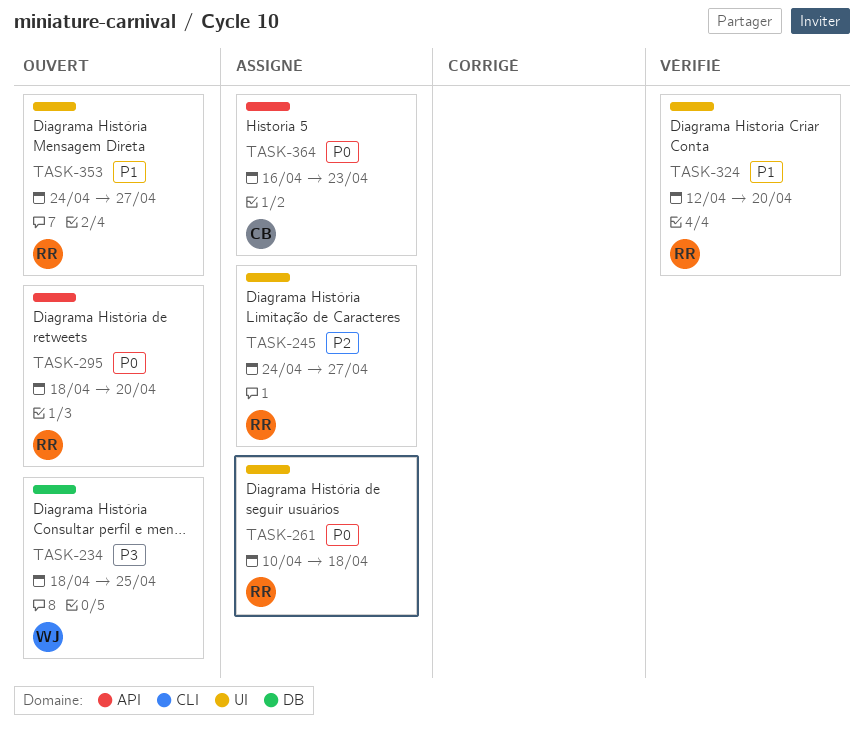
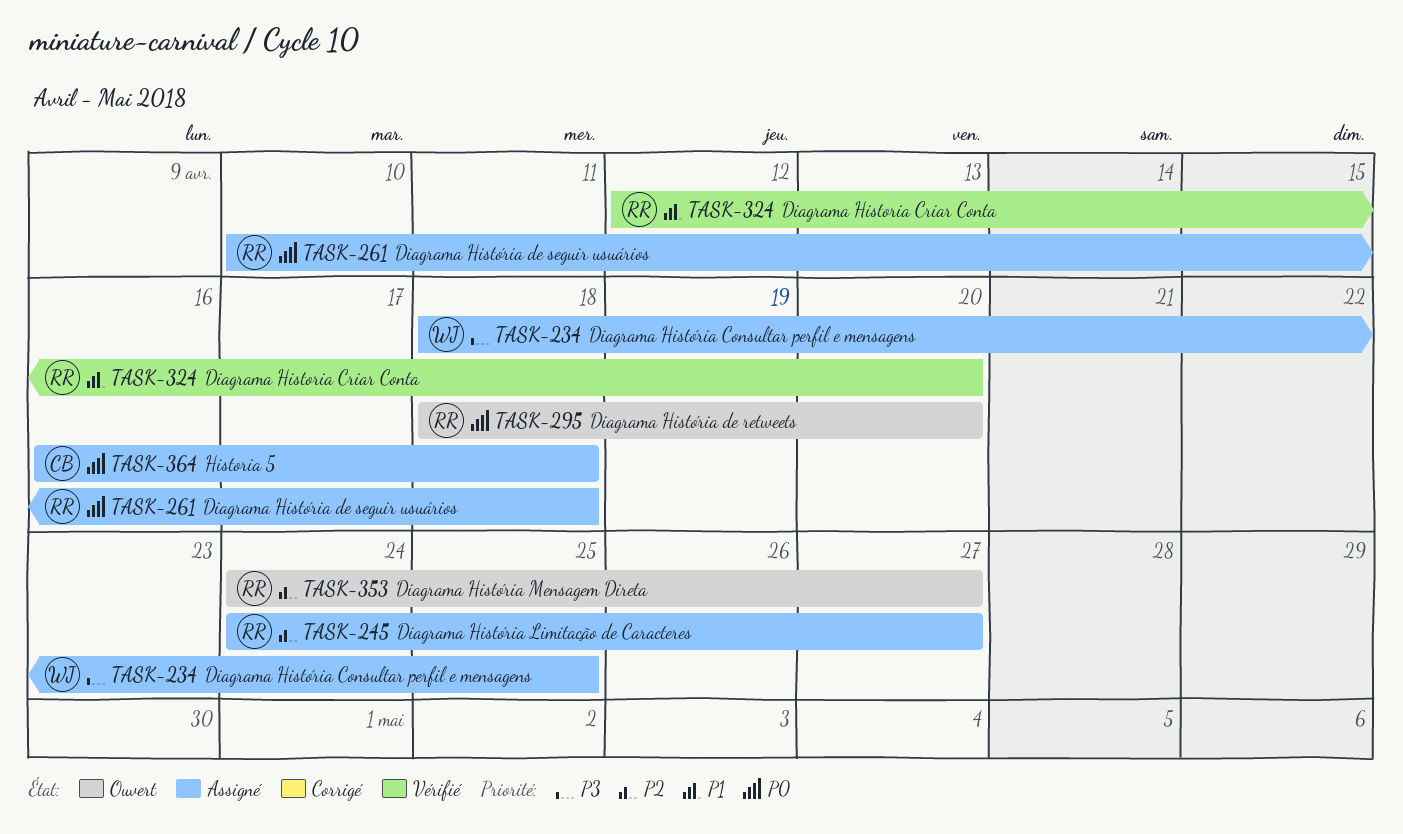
TASK-234, status: Ouvert -> Assigné
TASK-353, priority: P1 -> P2
TASK-364, due: Apr 23 -> Apr 18

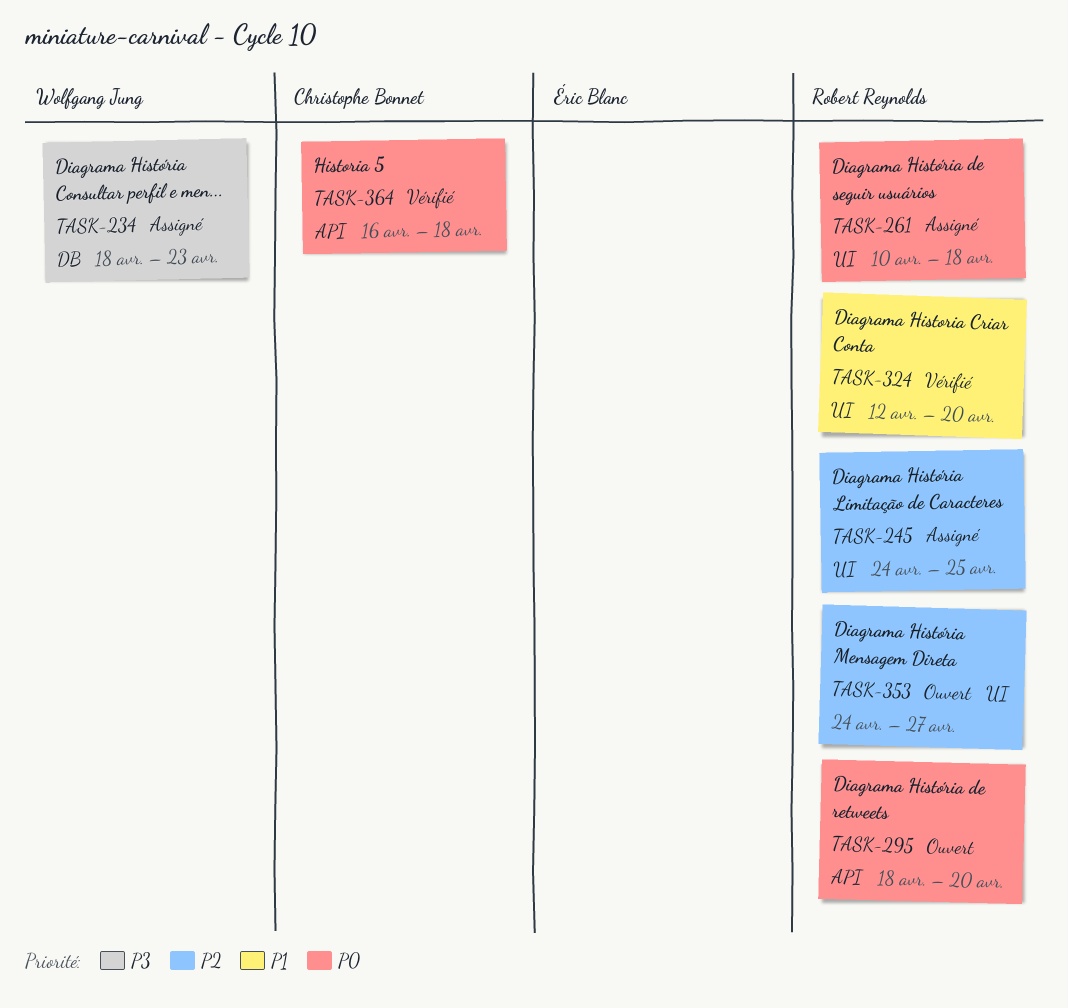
TASK-234, due: Apr 25 -> Apr 23
TASK-245, due: Apr 27 -> Apr 25
TASK-364, status: Assigné -> Vérifié

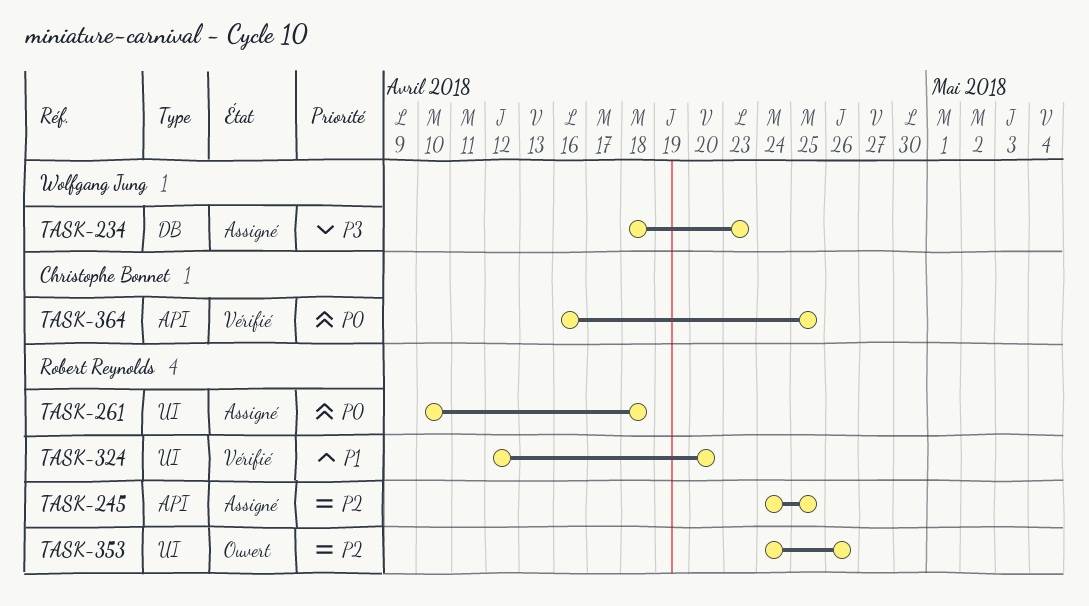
TASK-245, label: UI -> API
TASK-295: present -> none
TASK-353, due: Apr 27 -> Apr 26
TASK-364, due: Apr 18 -> Apr 25

